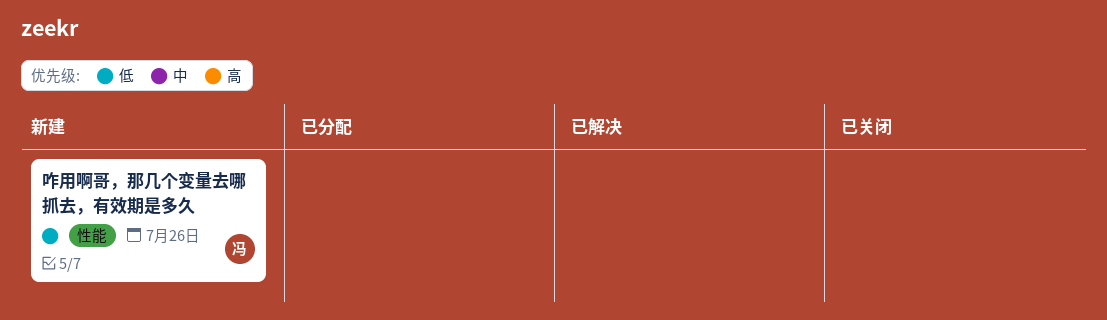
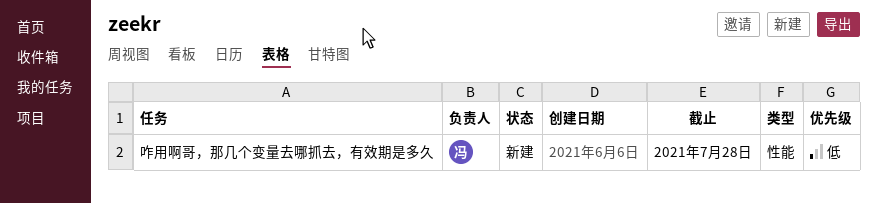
咋用啊哥，那几个变量去哪抓去，有效期是多久, due: Jul 26 -> Jul 28

